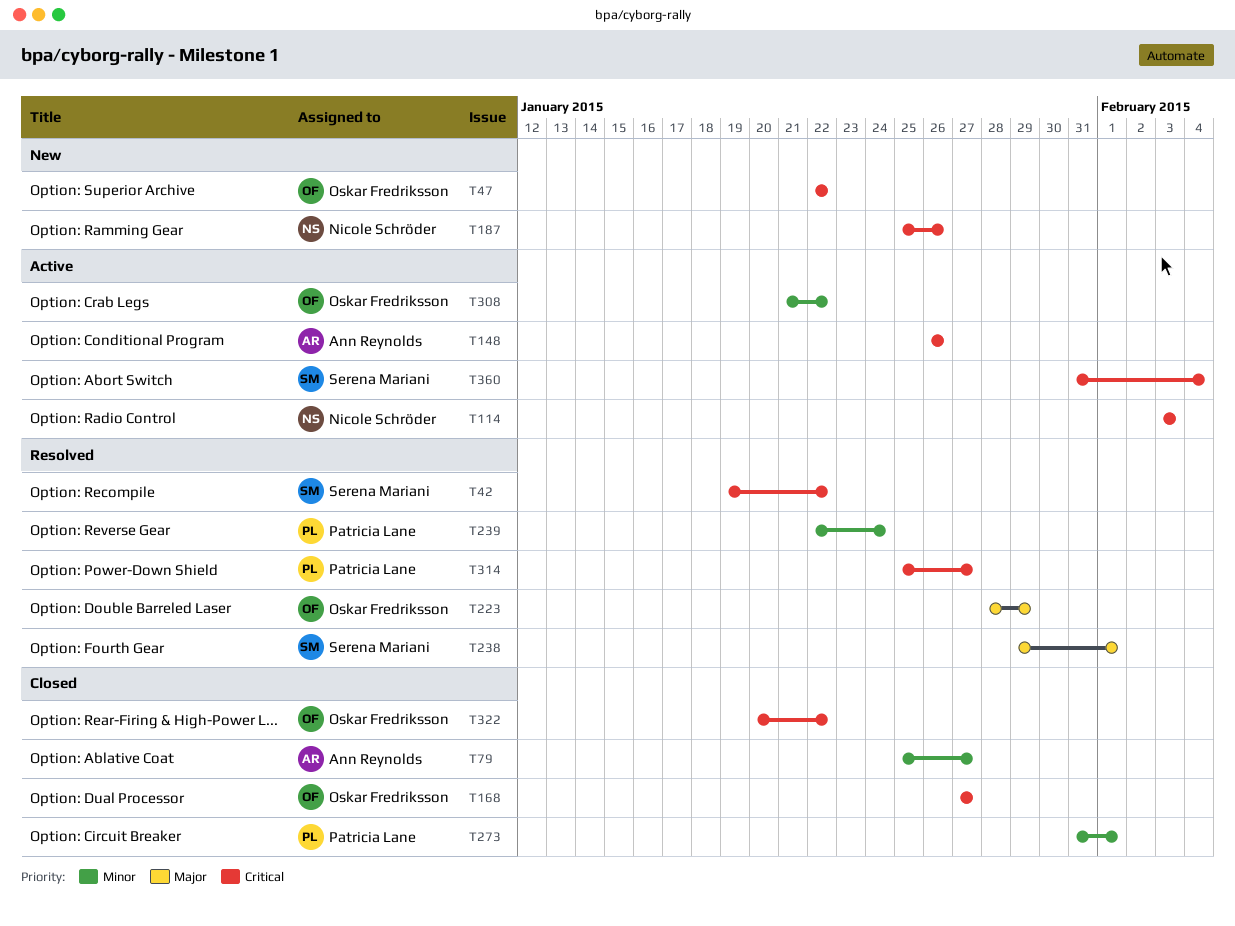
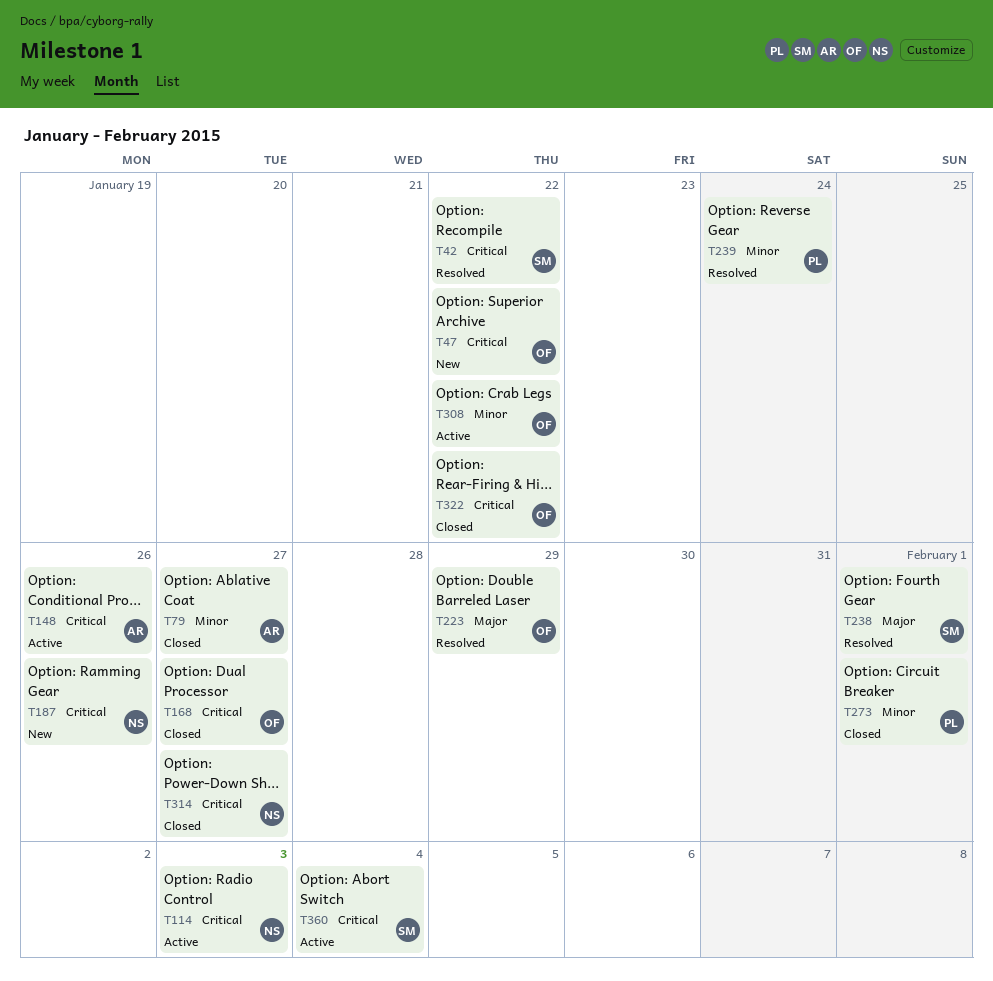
T314, status: Resolved -> Closed
T314, owner: Patricia Lane -> Nicole Schröder

